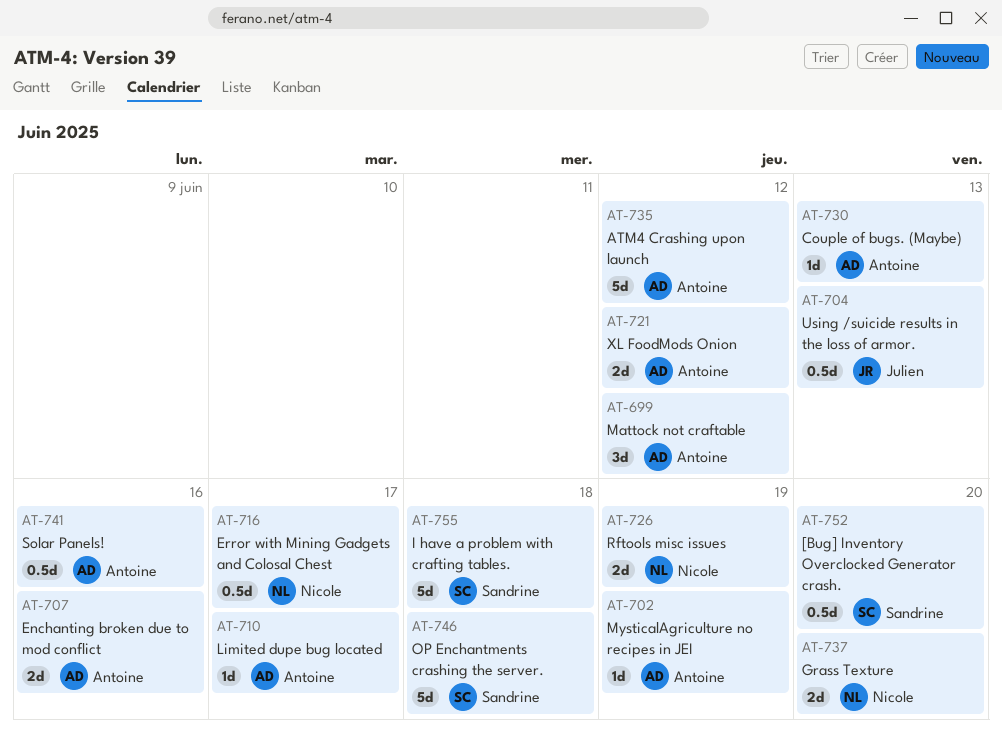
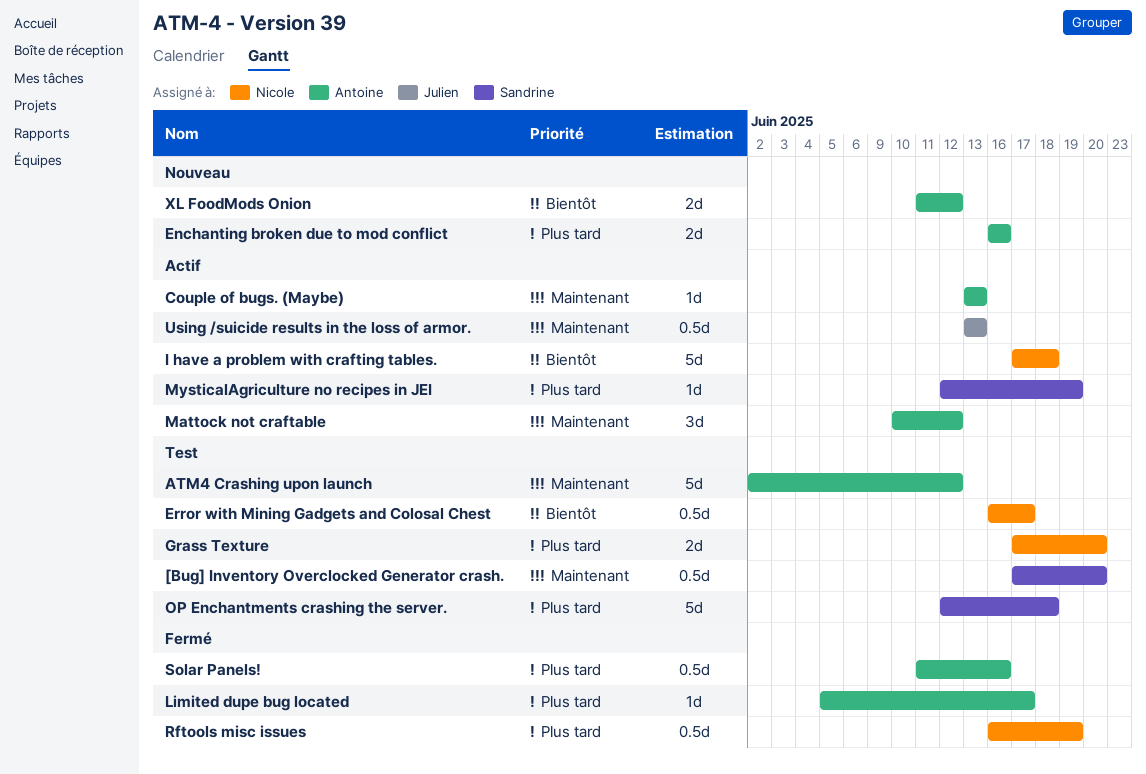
I have a problem with crafting tables., owner: Sandrine -> Nicole
MysticalAgriculture no recipes in JEI, owner: Antoine -> Sandrine
Rftools misc issues, estimate: 2d -> 0.5d

